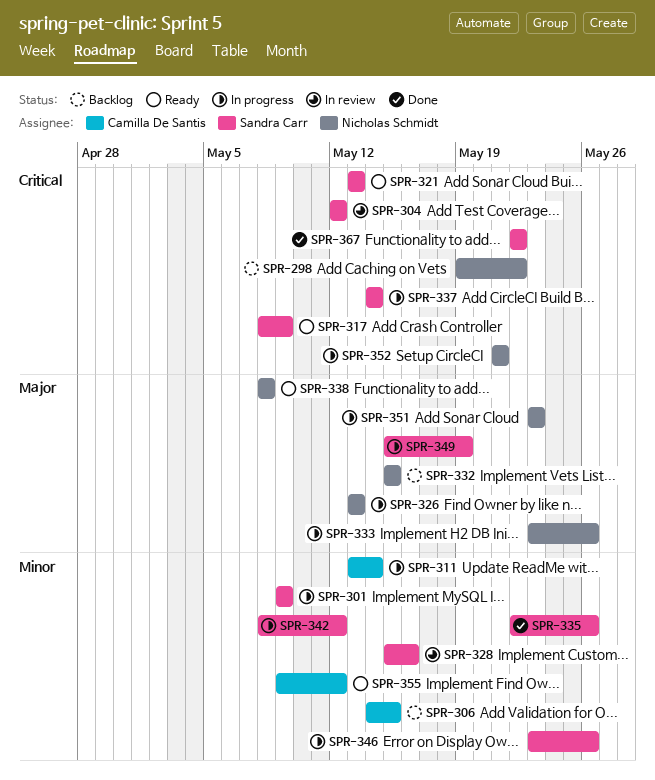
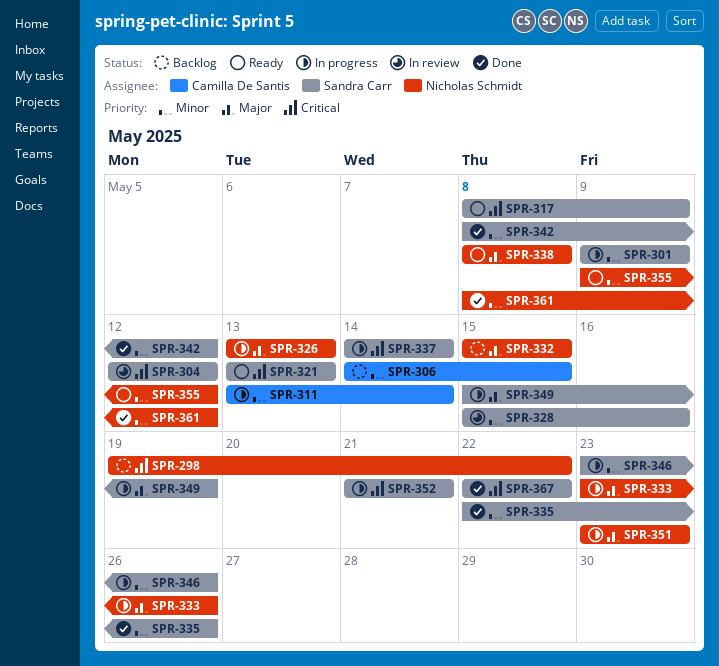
SPR-342, status: In progress -> Done
SPR-352, owner: Nicholas Schmidt -> Sandra Carr
SPR-355, owner: Camilla De Santis -> Nicholas Schmidt
SPR-361: none -> present

